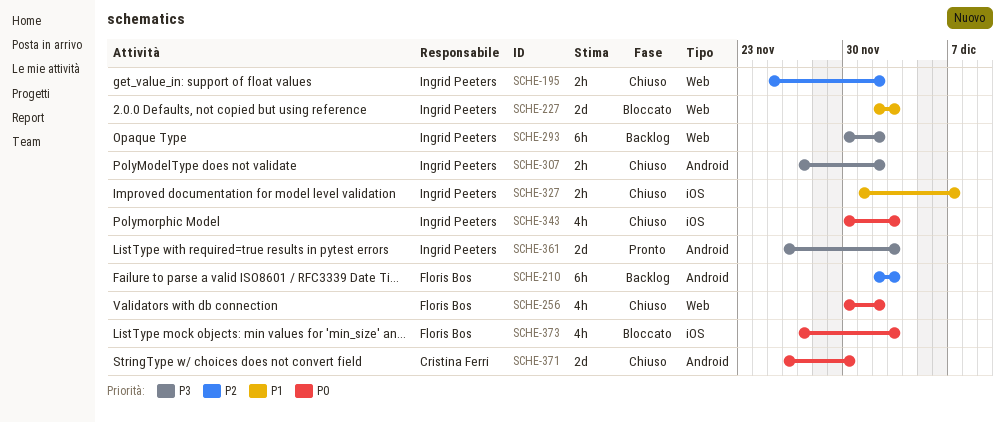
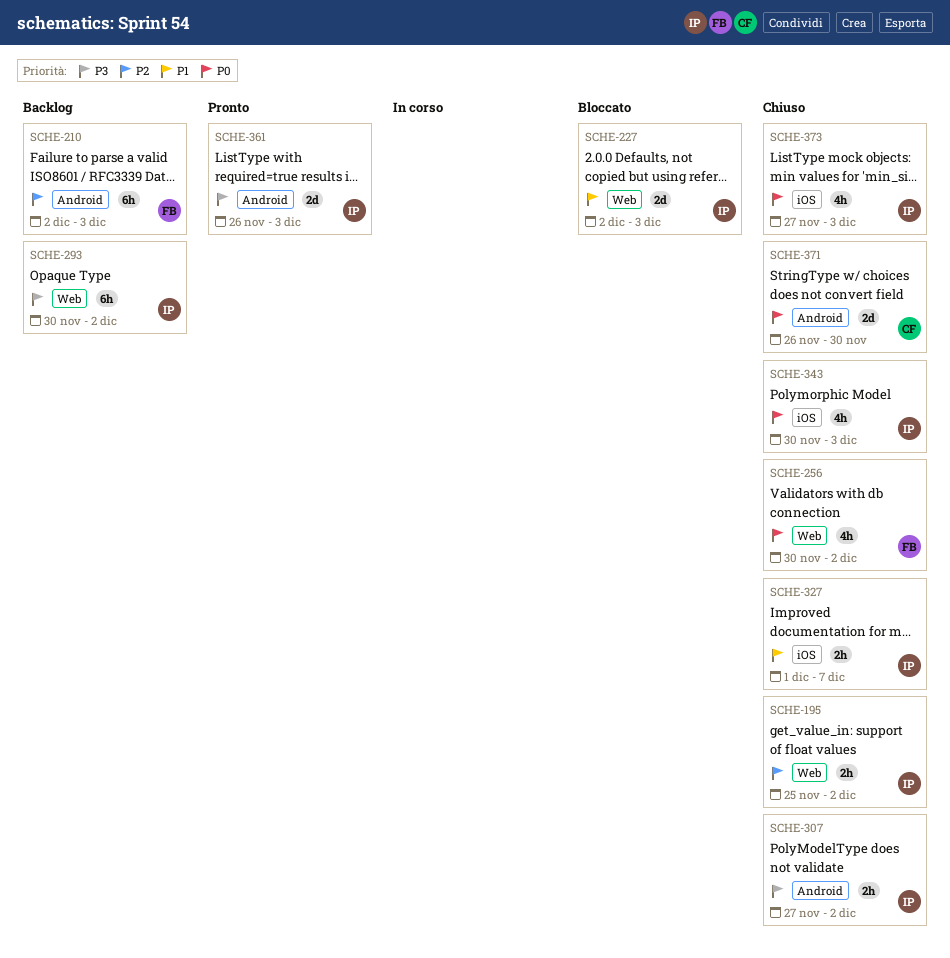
SCHE-373, status: Bloccato -> Chiuso
SCHE-373, owner: Floris Bos -> Ingrid Peeters

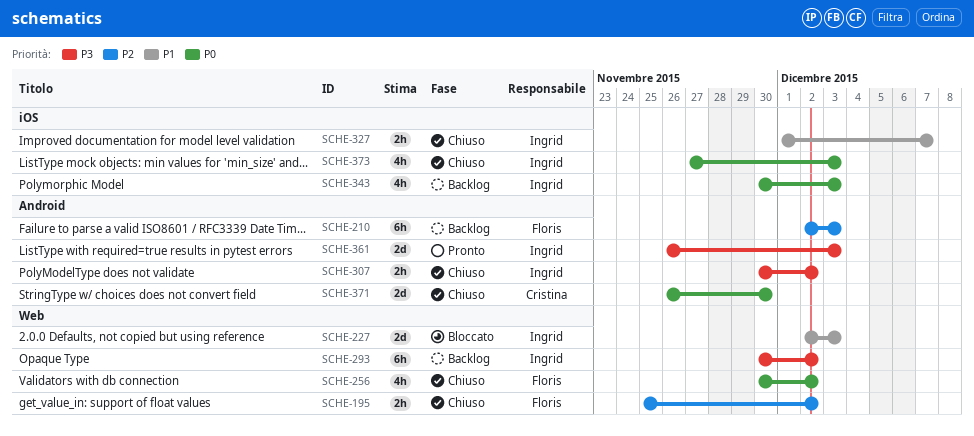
SCHE-195, owner: Ingrid -> Floris
SCHE-307, start: Nov 27 -> Nov 30
SCHE-343, status: Chiuso -> Backlog

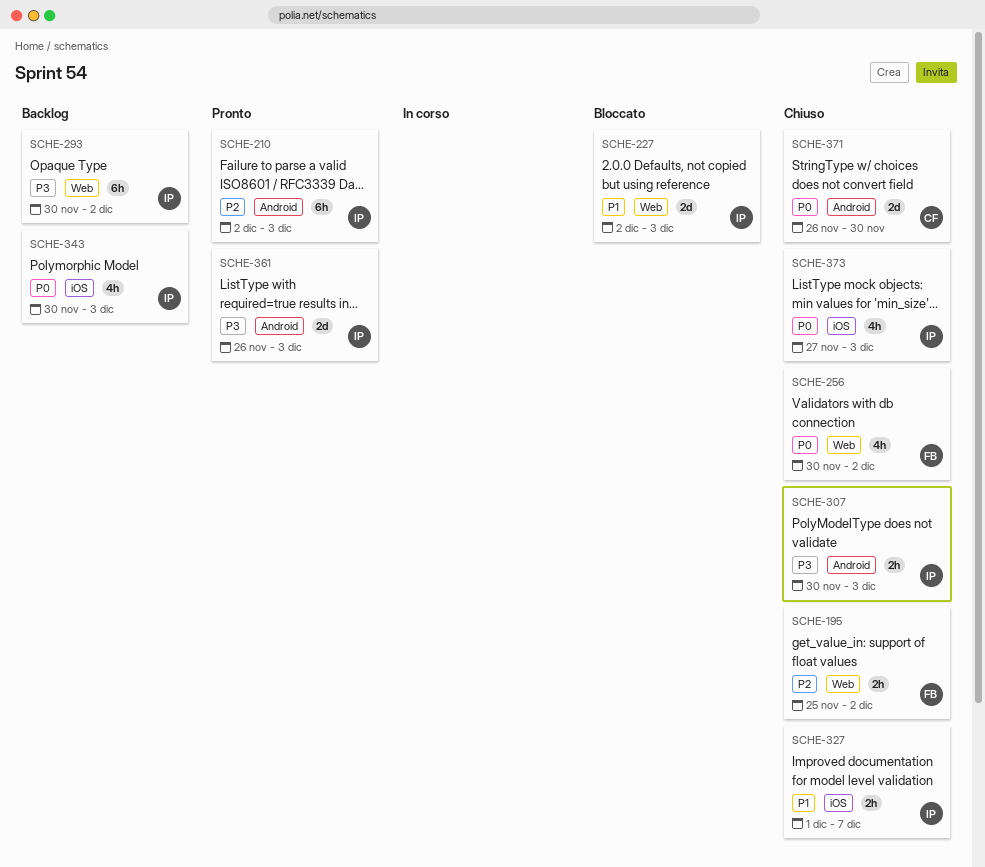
SCHE-210, status: Backlog -> Pronto
SCHE-210, owner: Floris -> Ingrid
SCHE-307, due: Dec 2 -> Dec 3

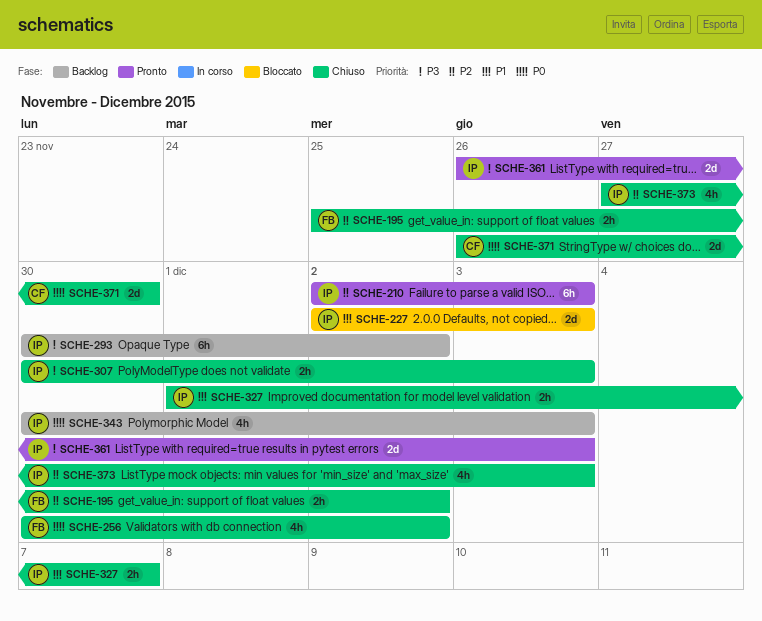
SCHE-373, priority: P0 -> P2

